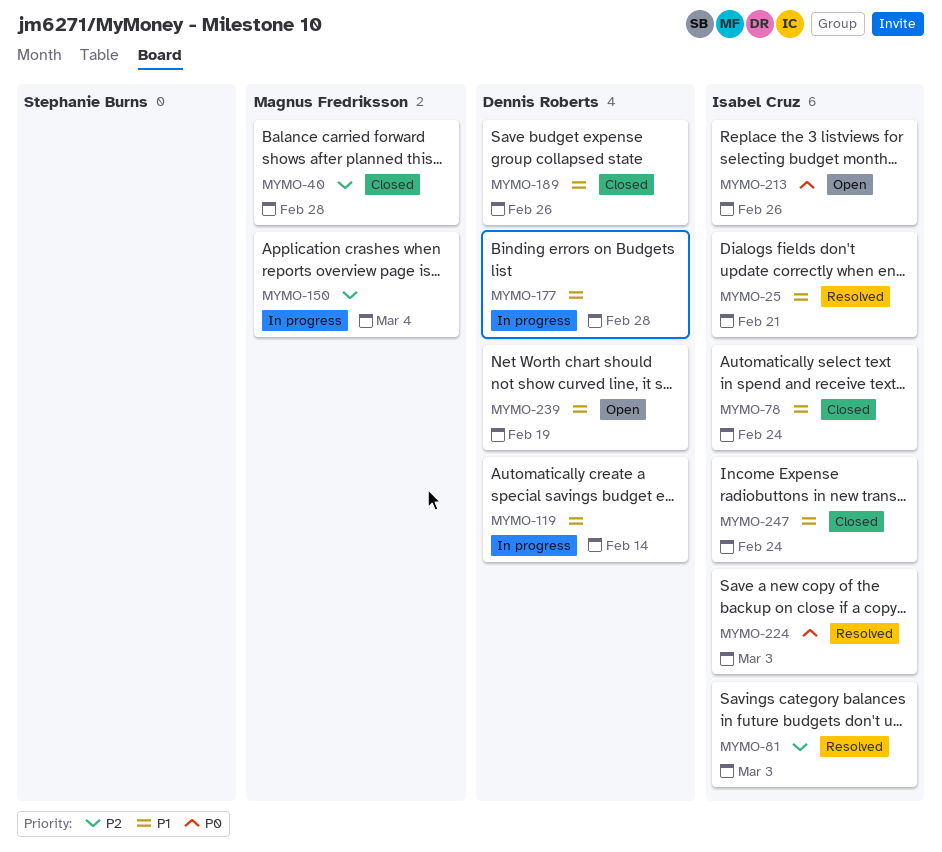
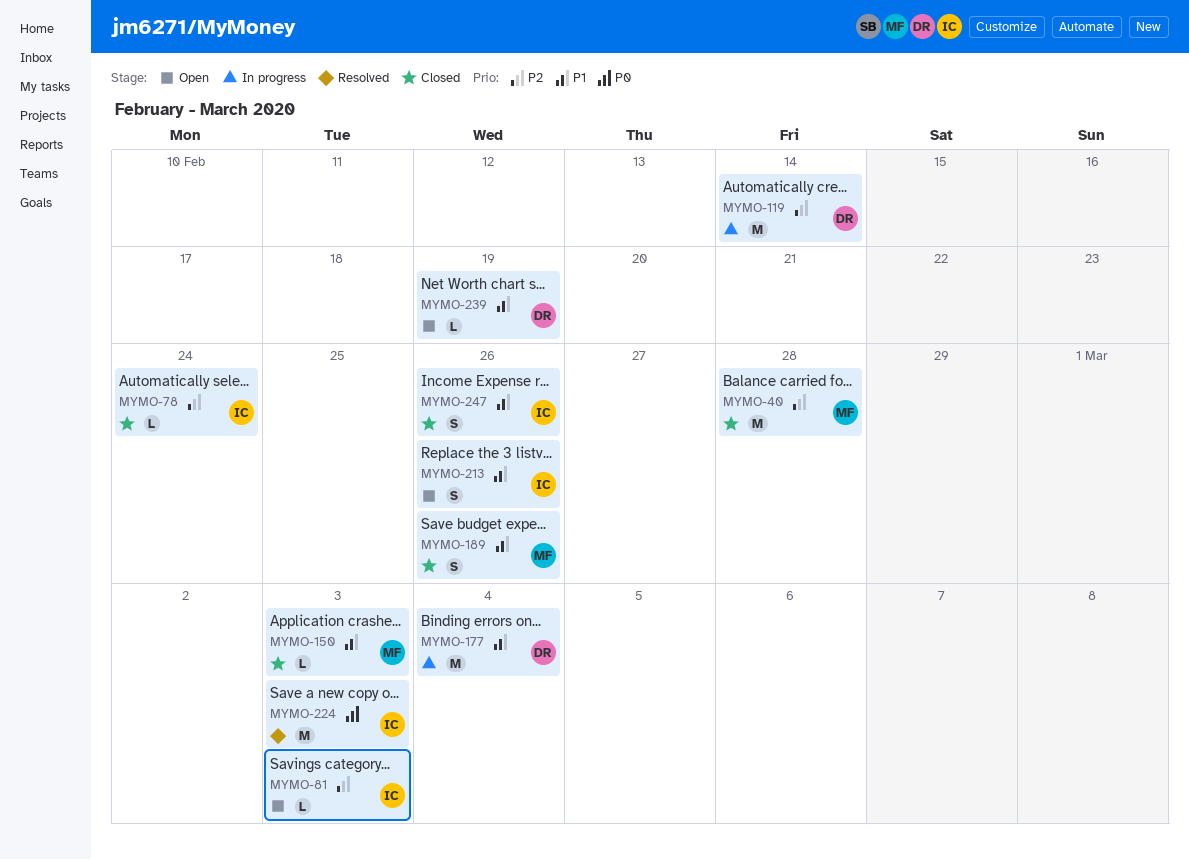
MYMO-25: present -> none
MYMO-78, priority: P1 -> P2
MYMO-81, status: Resolved -> Open
MYMO-119, priority: P1 -> P2
MYMO-150, status: In progress -> Closed
MYMO-150, priority: P2 -> P1
MYMO-150, due: Mar 4 -> Mar 3
MYMO-177, due: Feb 28 -> Mar 4
MYMO-189, owner: Dennis Roberts -> Magnus Fredriksson
MYMO-213, priority: P0 -> P1
MYMO-247, due: Feb 24 -> Feb 26

